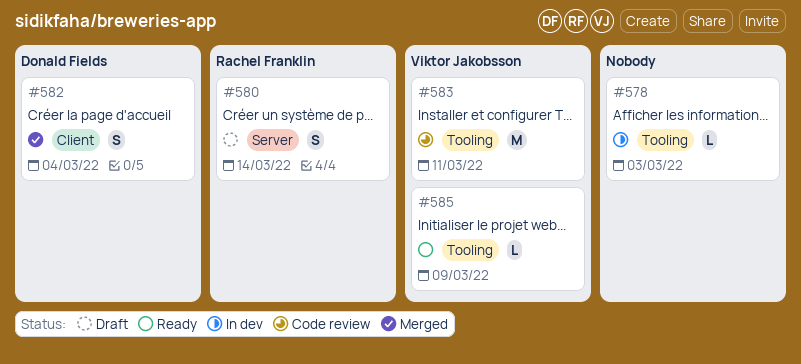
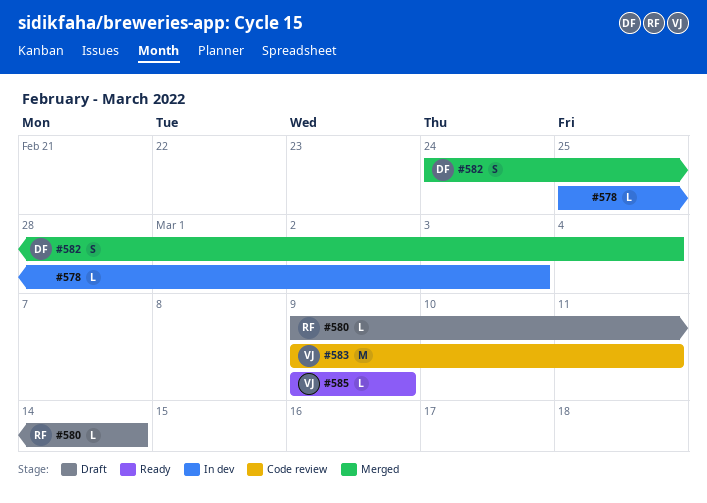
#580, estimate: S -> L

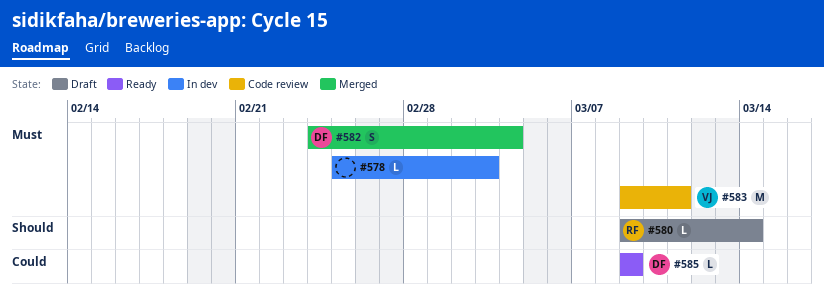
#585, owner: VJ -> DF

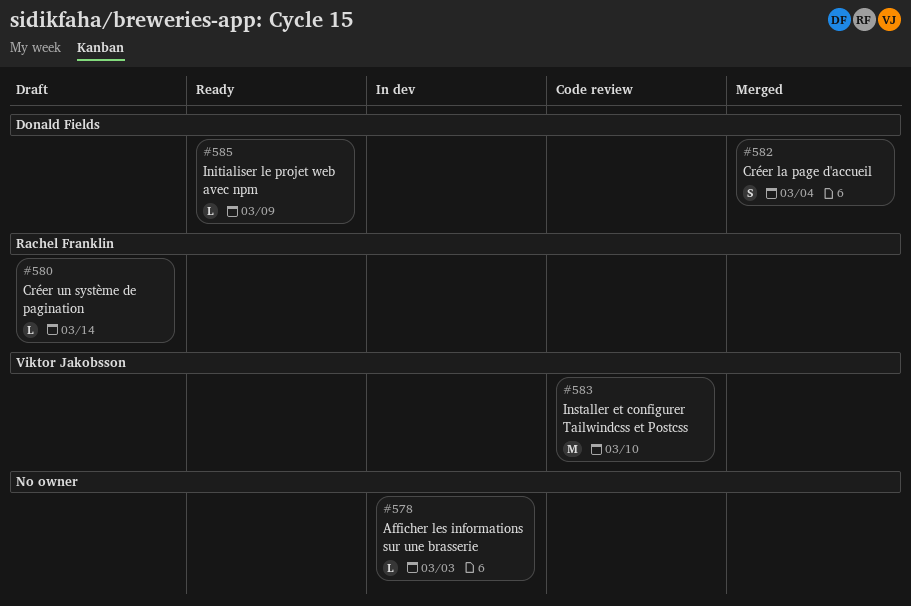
#583, due: Mar 11 -> Mar 10

